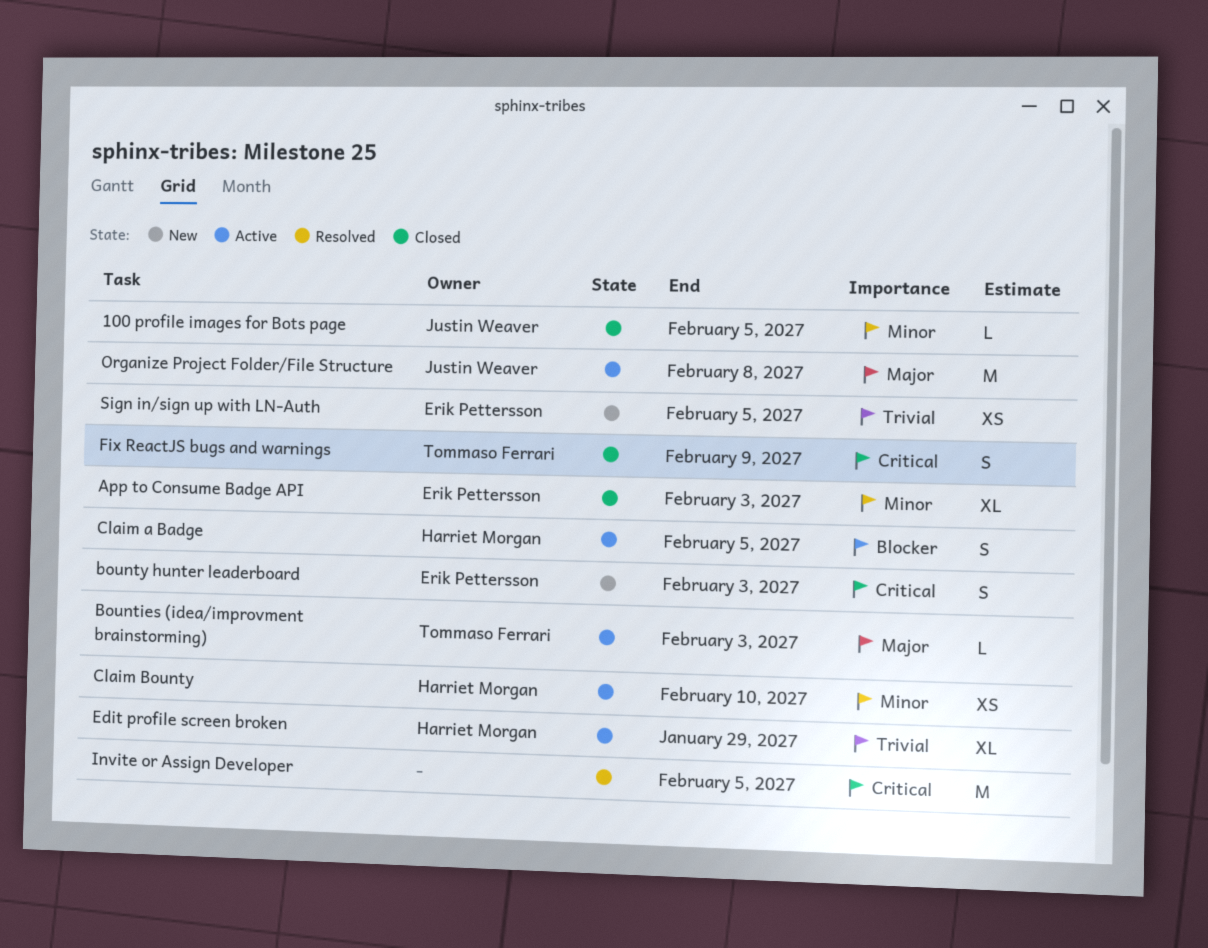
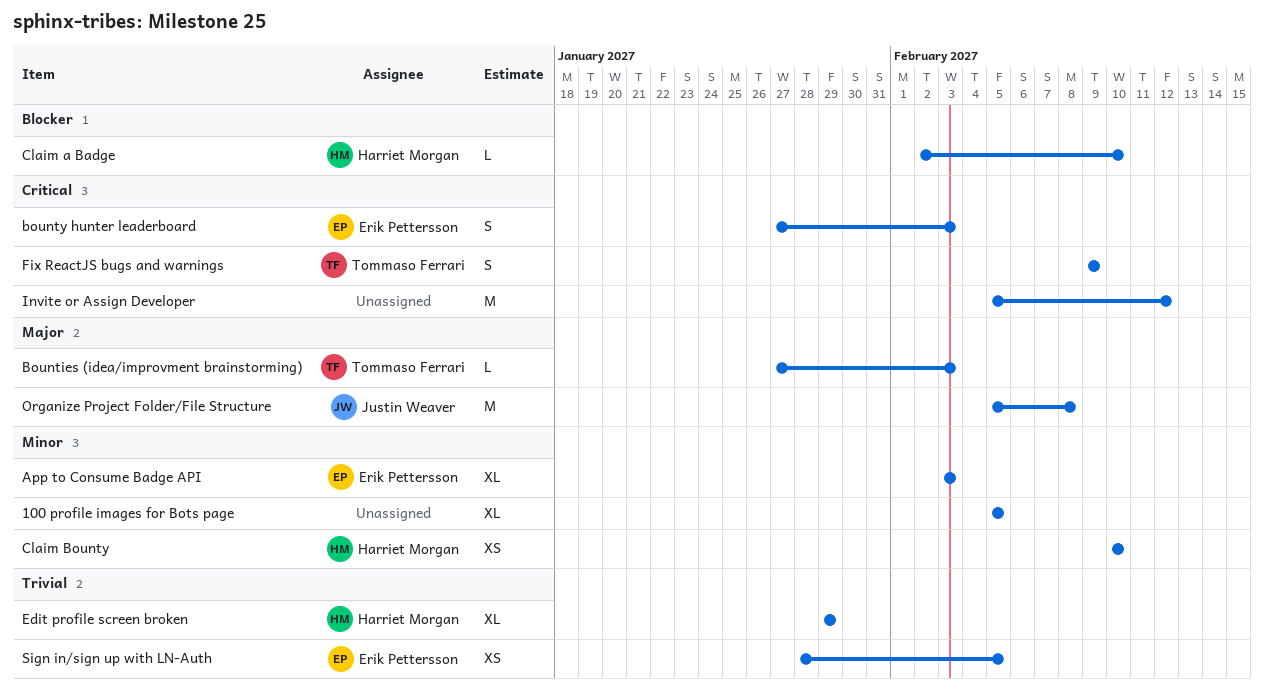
100 profile images for Bots page, owner: Justin Weaver -> none
100 profile images for Bots page, estimate: L -> XL
Claim a Badge, estimate: S -> L
Claim a Badge, due: Feb 5 -> Feb 10
Invite or Assign Developer, due: Feb 5 -> Feb 12

